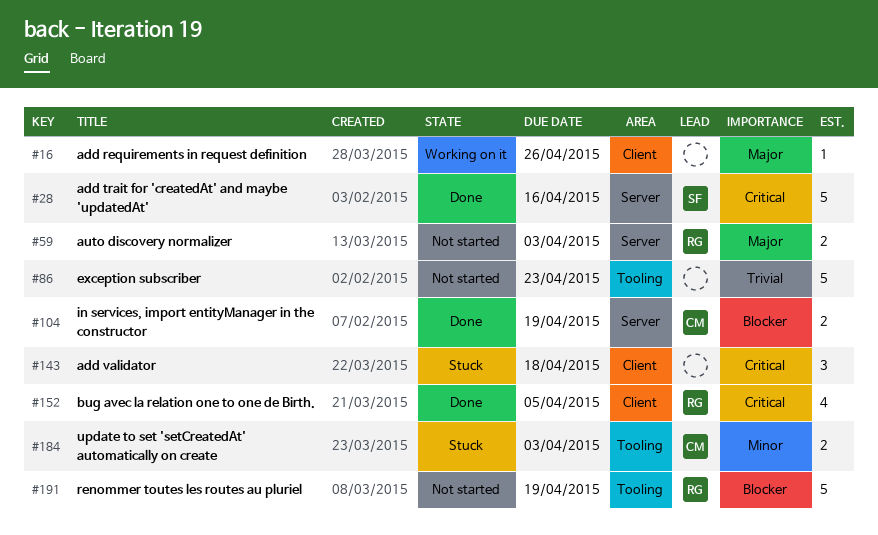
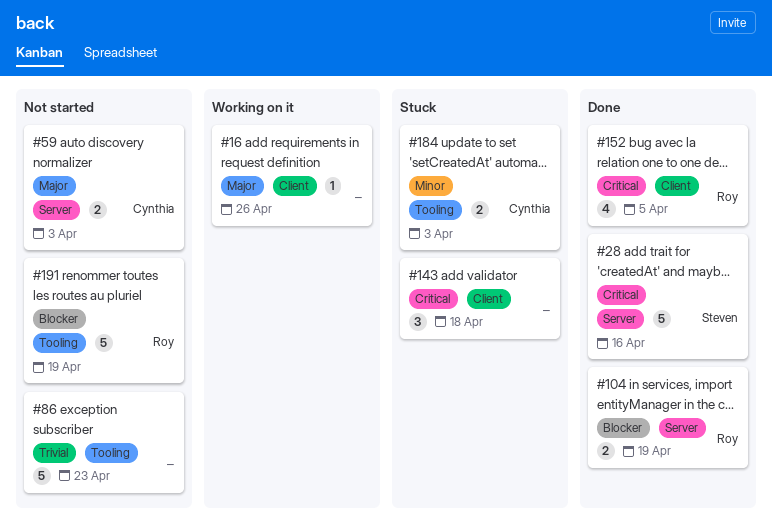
#59, owner: Roy -> Cynthia
#104, owner: Cynthia -> Roy

